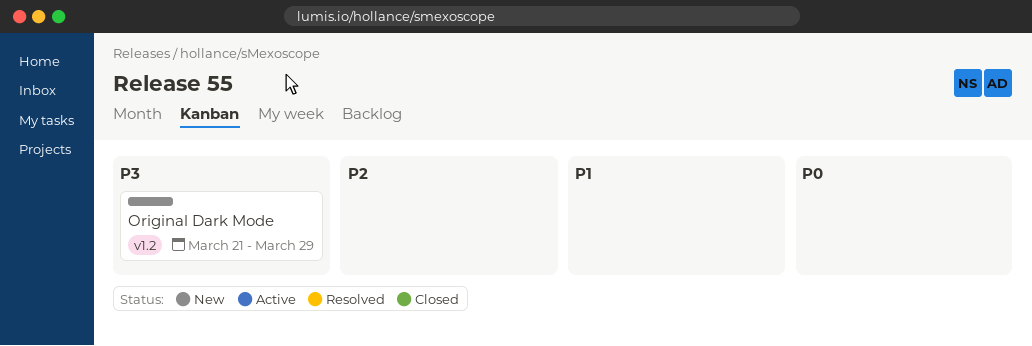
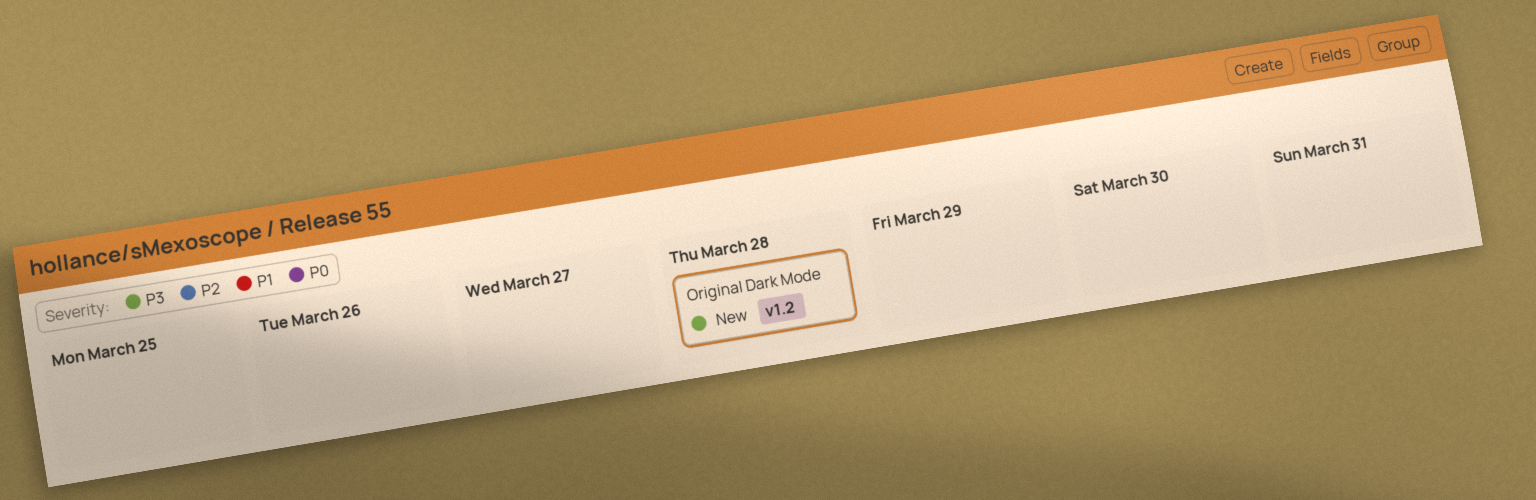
Original Dark Mode, due: Mar 29 -> Mar 28

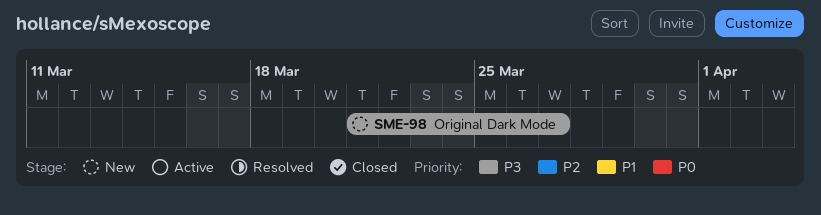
Original Dark Mode, due: Mar 28 -> Mar 27

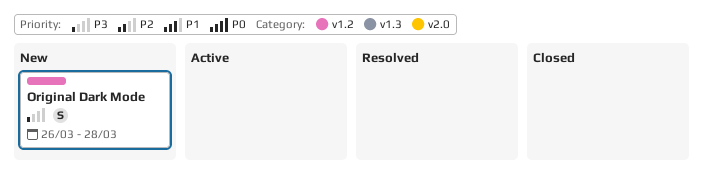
Original Dark Mode, start: Mar 21 -> Mar 26
Original Dark Mode, due: Mar 27 -> Mar 28

